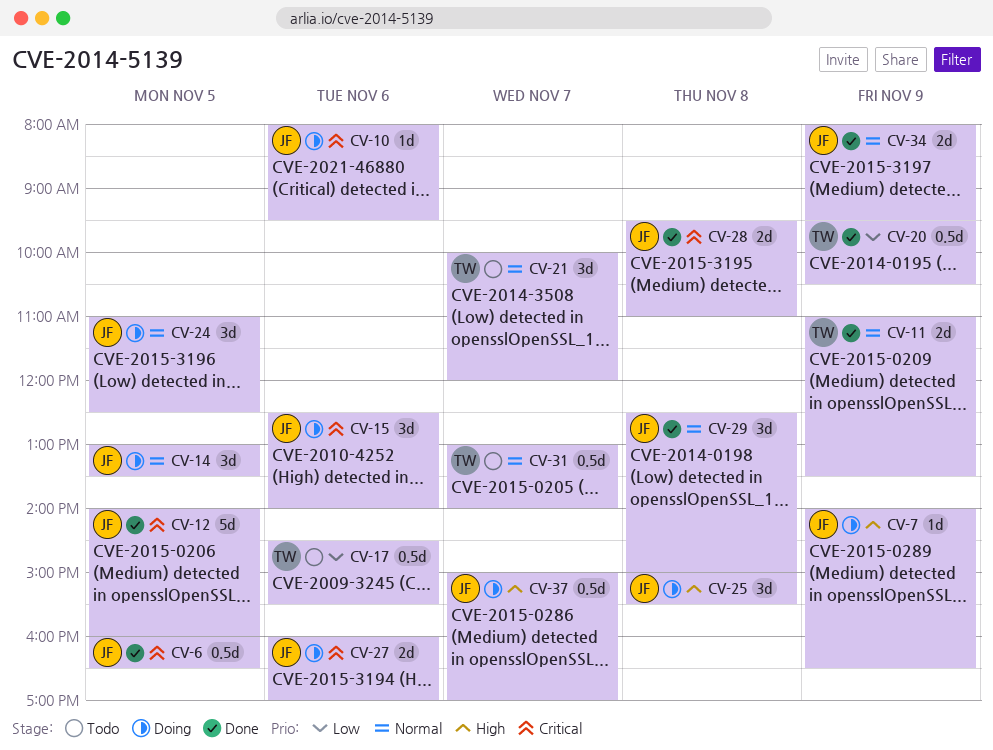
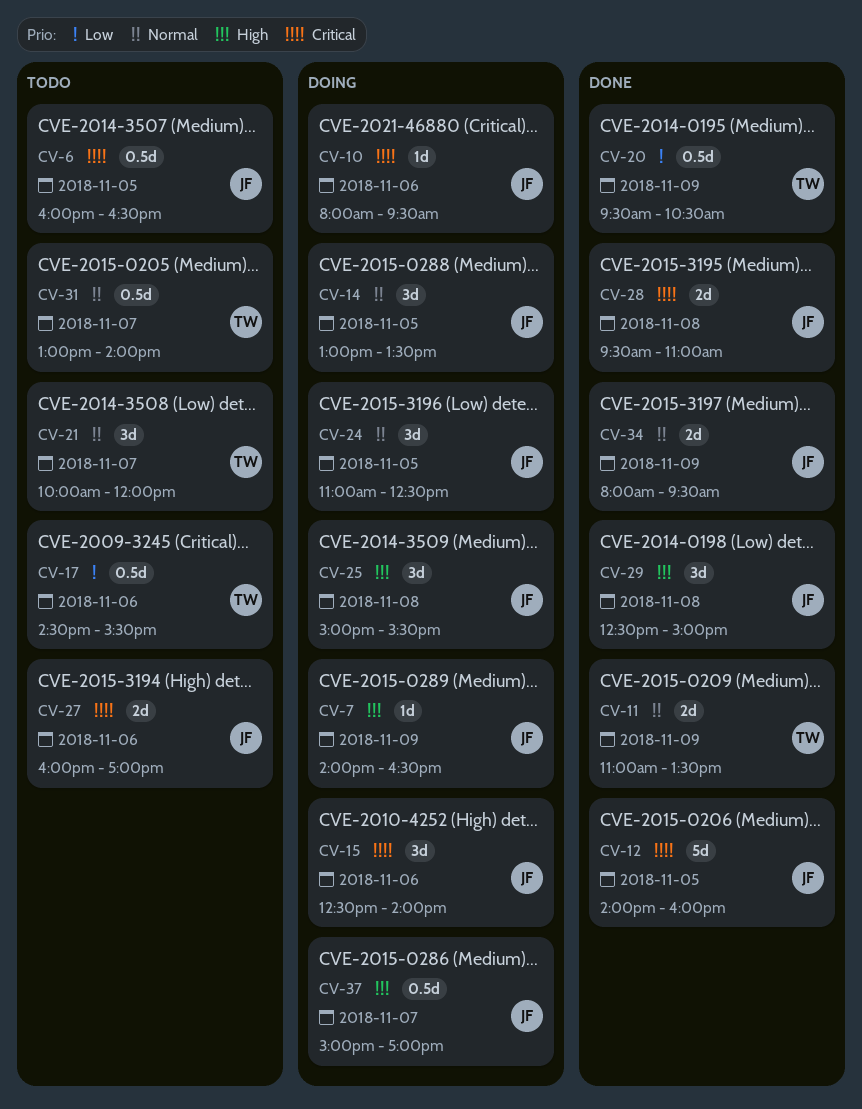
CV-6, status: Done -> Todo
CV-27, status: Doing -> Todo
CV-29, priority: Normal -> High

